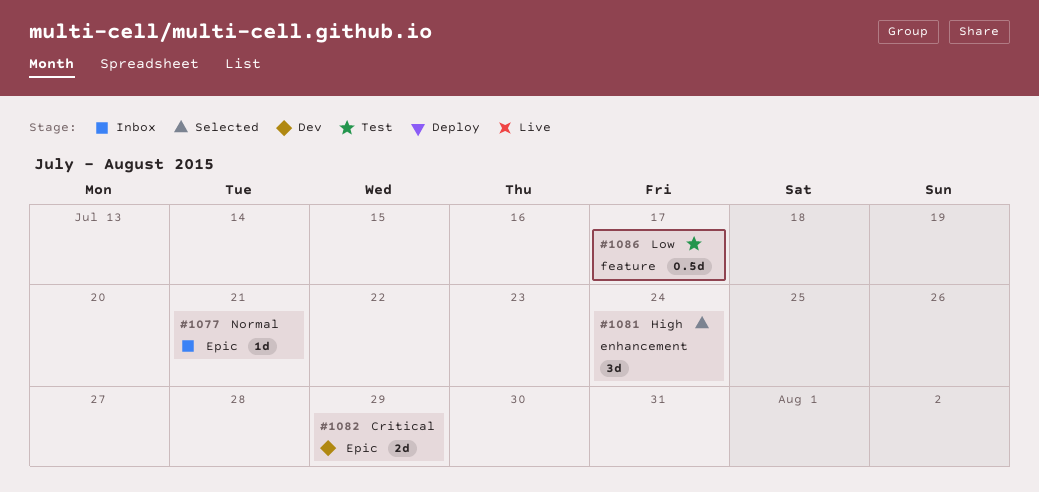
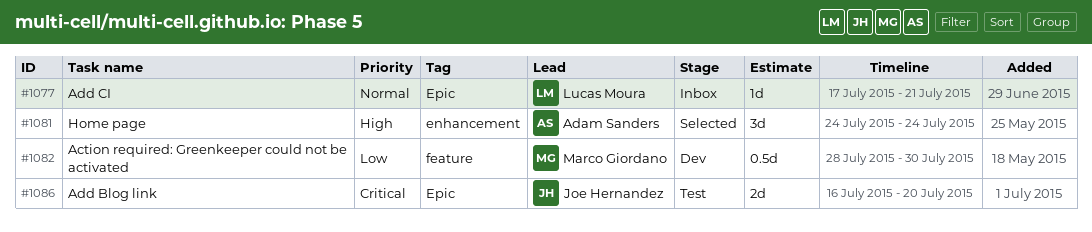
#1082, priority: Critical -> Low
#1082, label: Epic -> feature
#1082, estimate: 2d -> 0.5d
#1082, due: Jul 29 -> Jul 30
#1086, priority: Low -> Critical
#1086, label: feature -> Epic
#1086, estimate: 0.5d -> 2d
#1086, due: Jul 17 -> Jul 20

